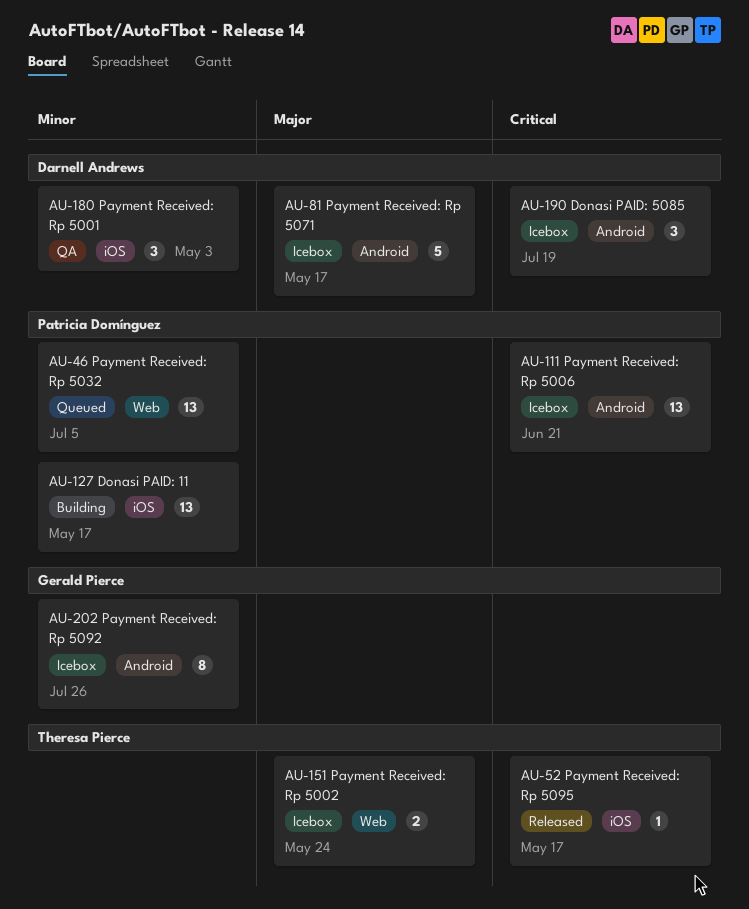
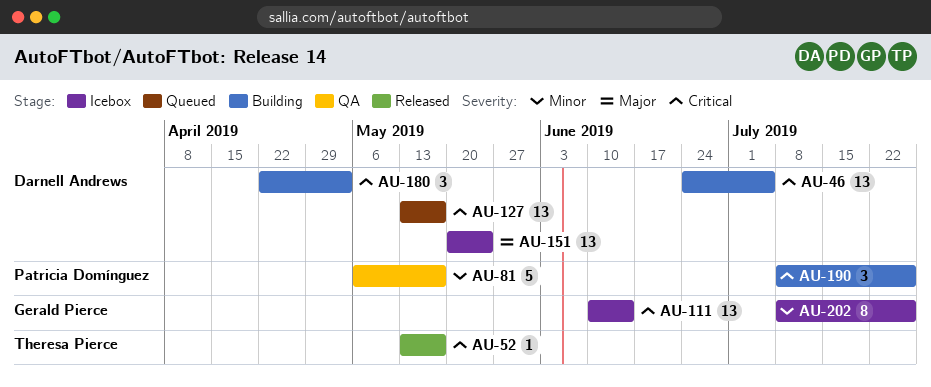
AU-46, status: Queued -> Building
AU-46, owner: Patricia Domínguez -> Darnell Andrews
AU-46, priority: Minor -> Critical
AU-81, status: Icebox -> QA
AU-81, owner: Darnell Andrews -> Patricia Domínguez
AU-81, priority: Major -> Minor
AU-111, owner: Patricia Domínguez -> Gerald Pierce
AU-111, due: Jun 21 -> Jun 14
AU-127, status: Building -> Queued
AU-127, owner: Patricia Domínguez -> Darnell Andrews
AU-127, priority: Minor -> Critical
AU-151, owner: Theresa Pierce -> Darnell Andrews
AU-151, estimate: 2 -> 13
AU-180, status: QA -> Building
AU-180, priority: Minor -> Critical
AU-190, status: Icebox -> Building
AU-190, owner: Darnell Andrews -> Patricia Domínguez
AU-190, due: Jul 19 -> Jul 26

